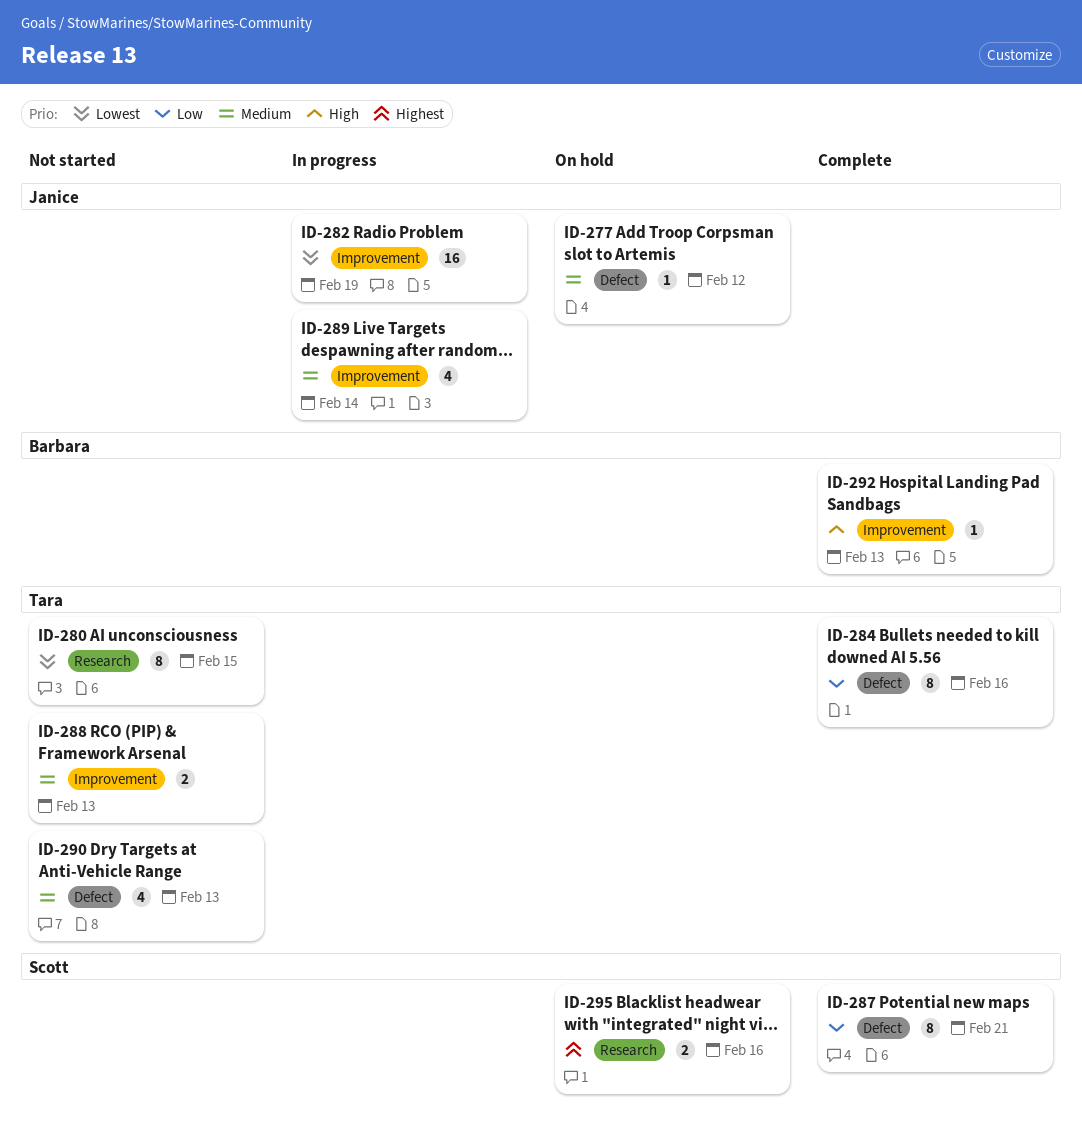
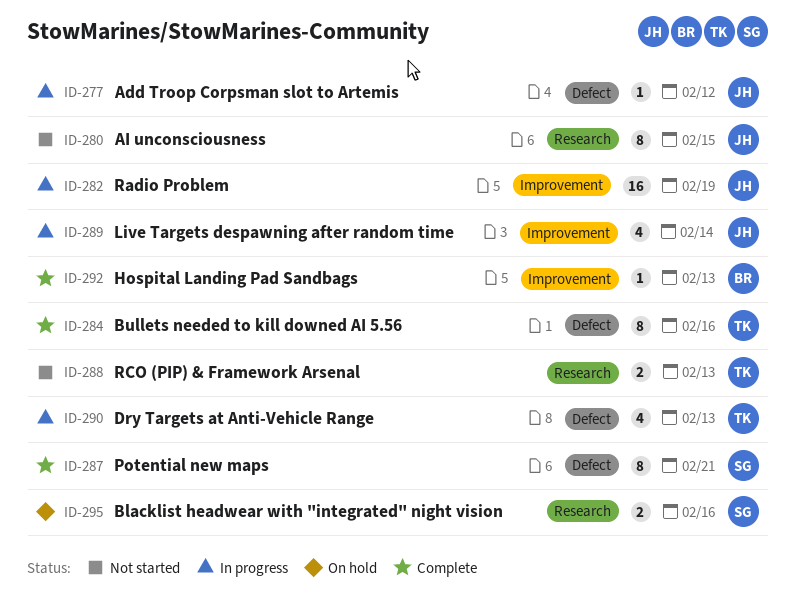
ID-277, status: On hold -> In progress
ID-280, owner: Tara -> Janice
ID-288, label: Improvement -> Research
ID-290, status: Not started -> In progress

